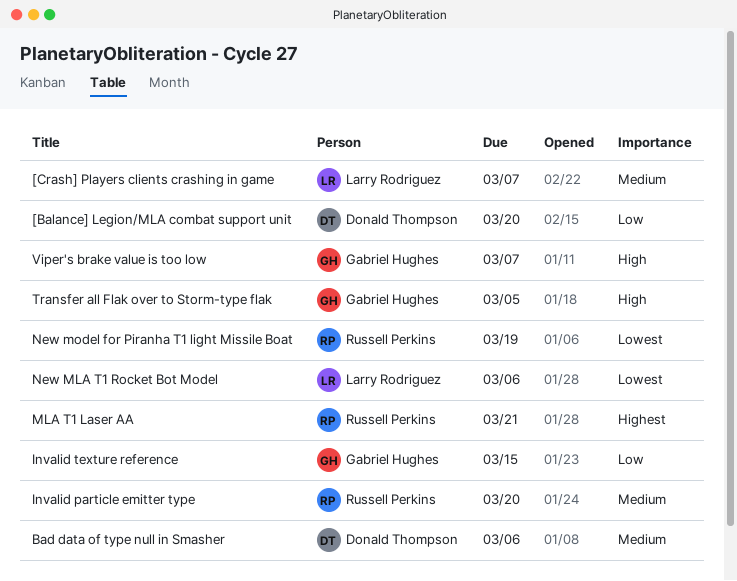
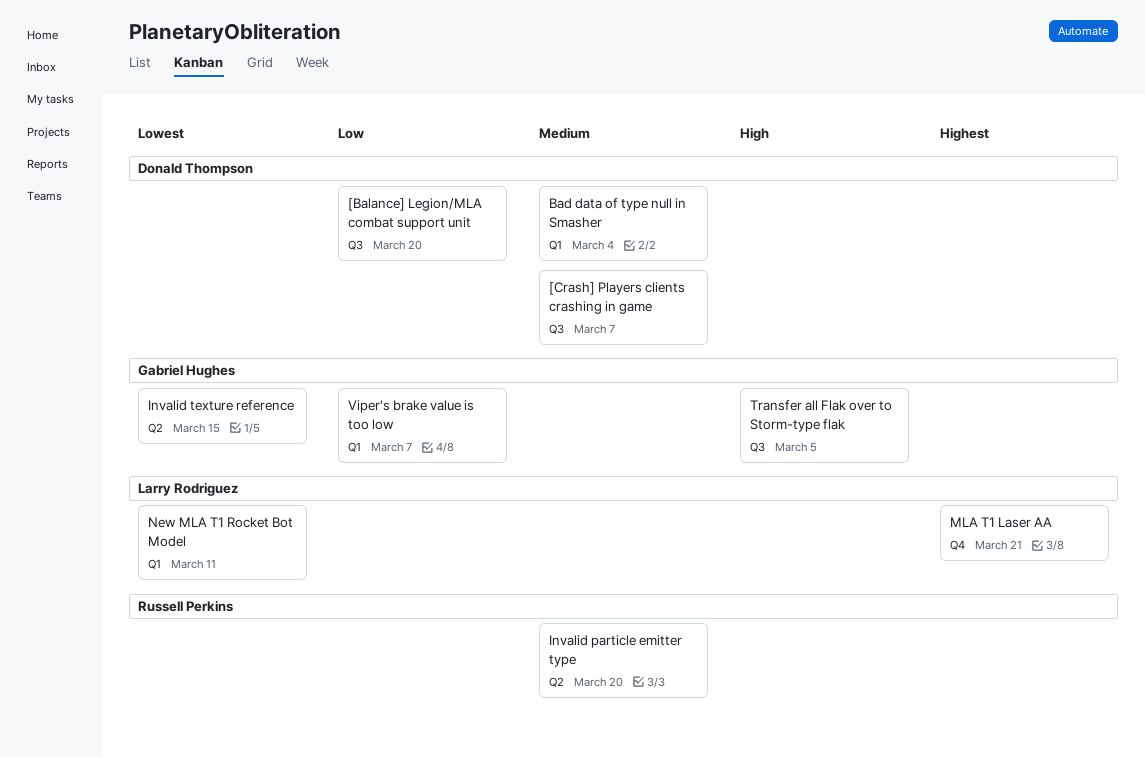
[Crash] Players clients crashing in game, owner: Larry Rodriguez -> Donald Thompson
Bad data of type null in Smasher, due: Mar 6 -> Mar 4
Invalid texture reference, priority: Low -> Lowest
MLA T1 Laser AA, owner: Russell Perkins -> Larry Rodriguez
New MLA T1 Rocket Bot Model, due: Mar 6 -> Mar 11
New model for Piranha T1 light Missile Boat: present -> none
Viper's brake value is too low, priority: High -> Low

